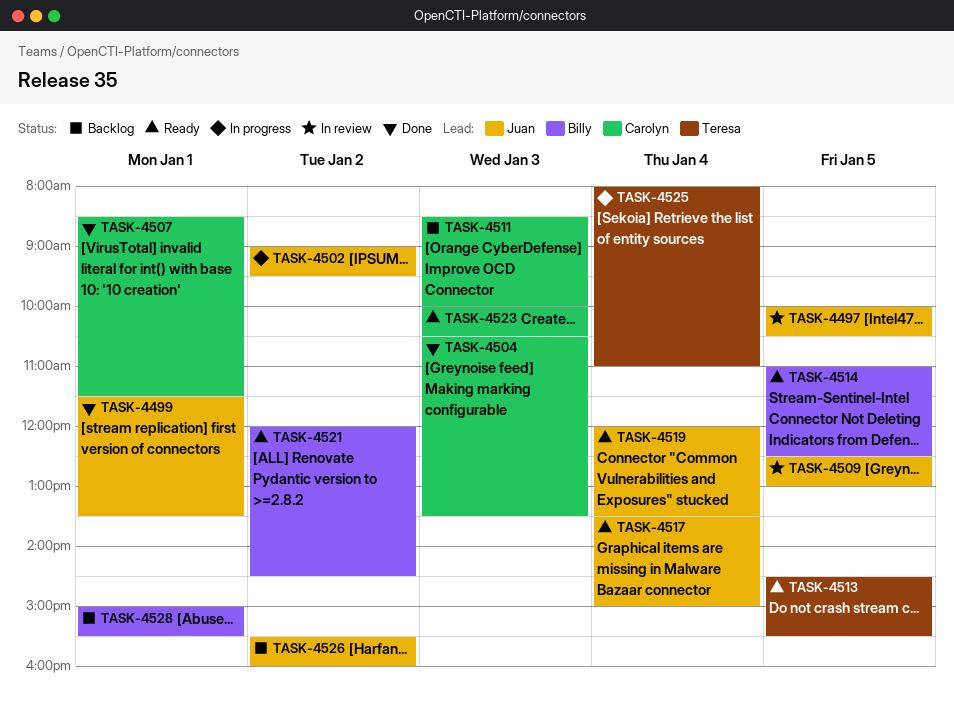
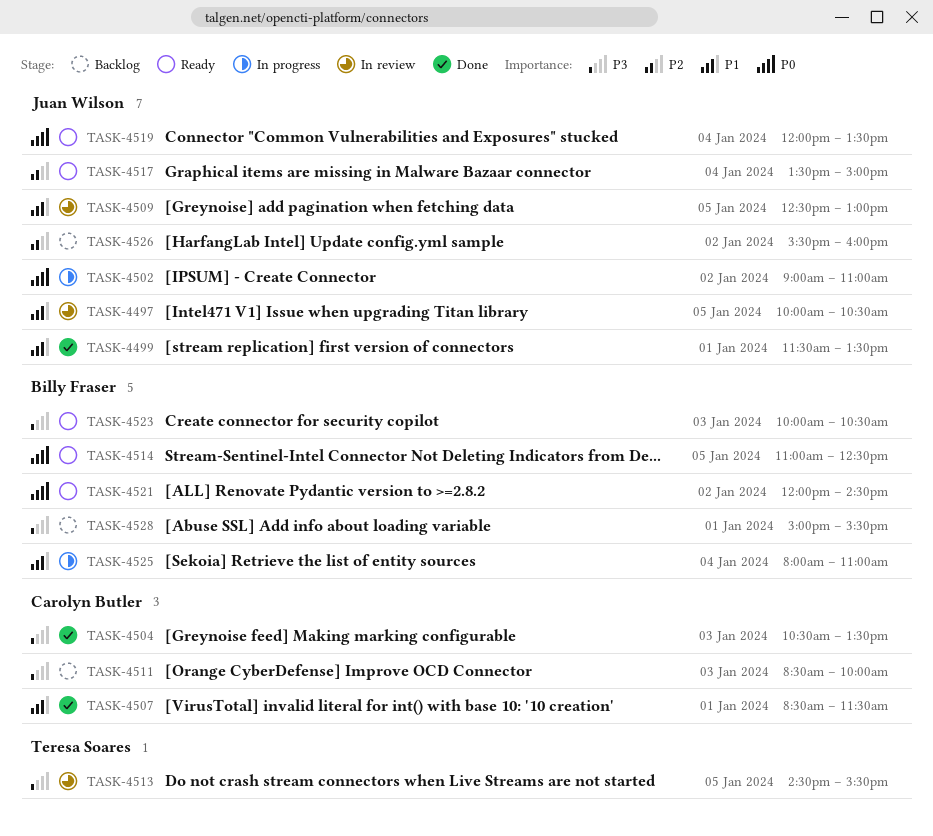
TASK-4502, ends: 09:30 -> 11:00
TASK-4513, status: Ready -> In review
TASK-4523, owner: Carolyn Butler -> Billy Fraser
TASK-4525, owner: Teresa Soares -> Billy Fraser

